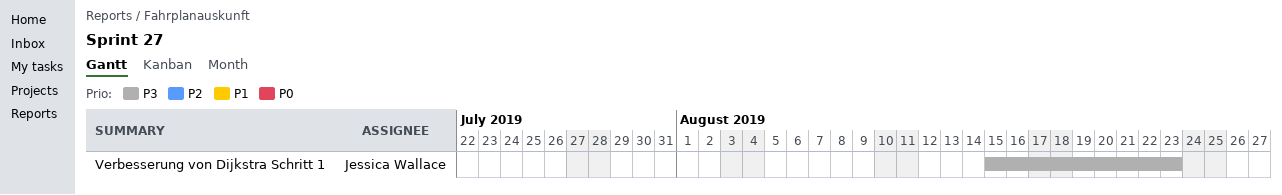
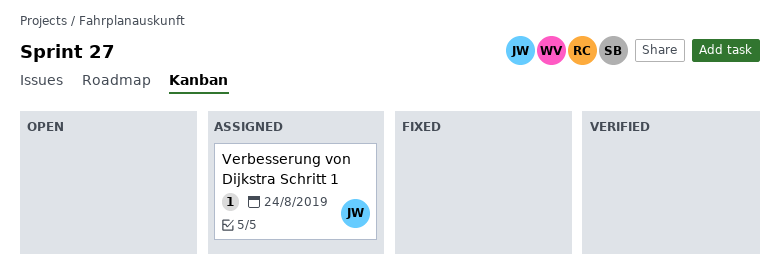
Verbesserung von Dijkstra Schritt 1, due: Aug 23 -> Aug 24

